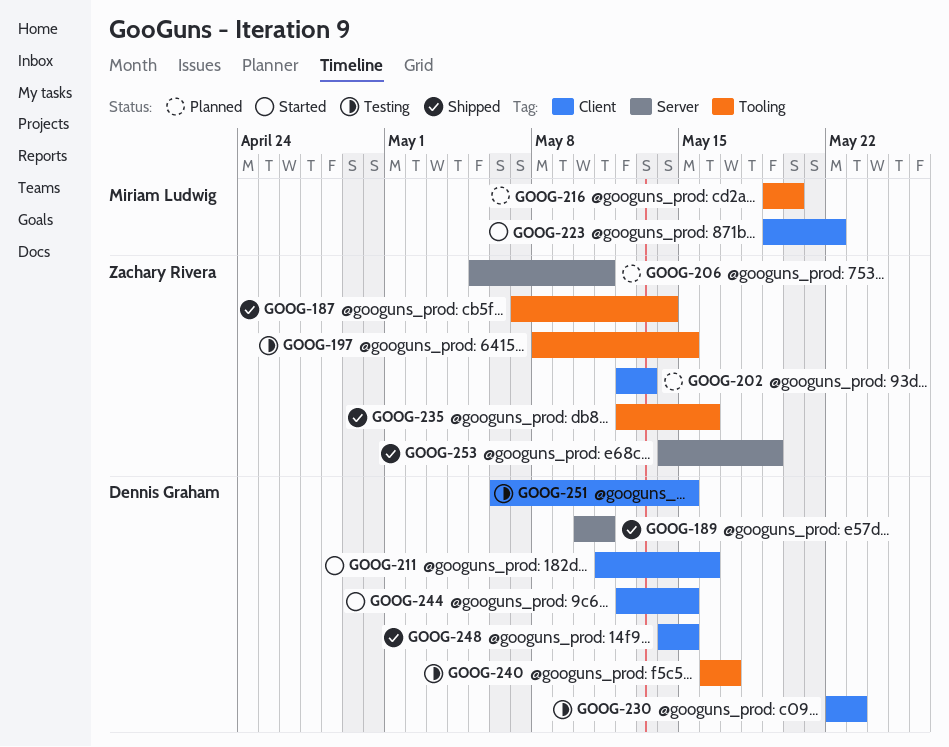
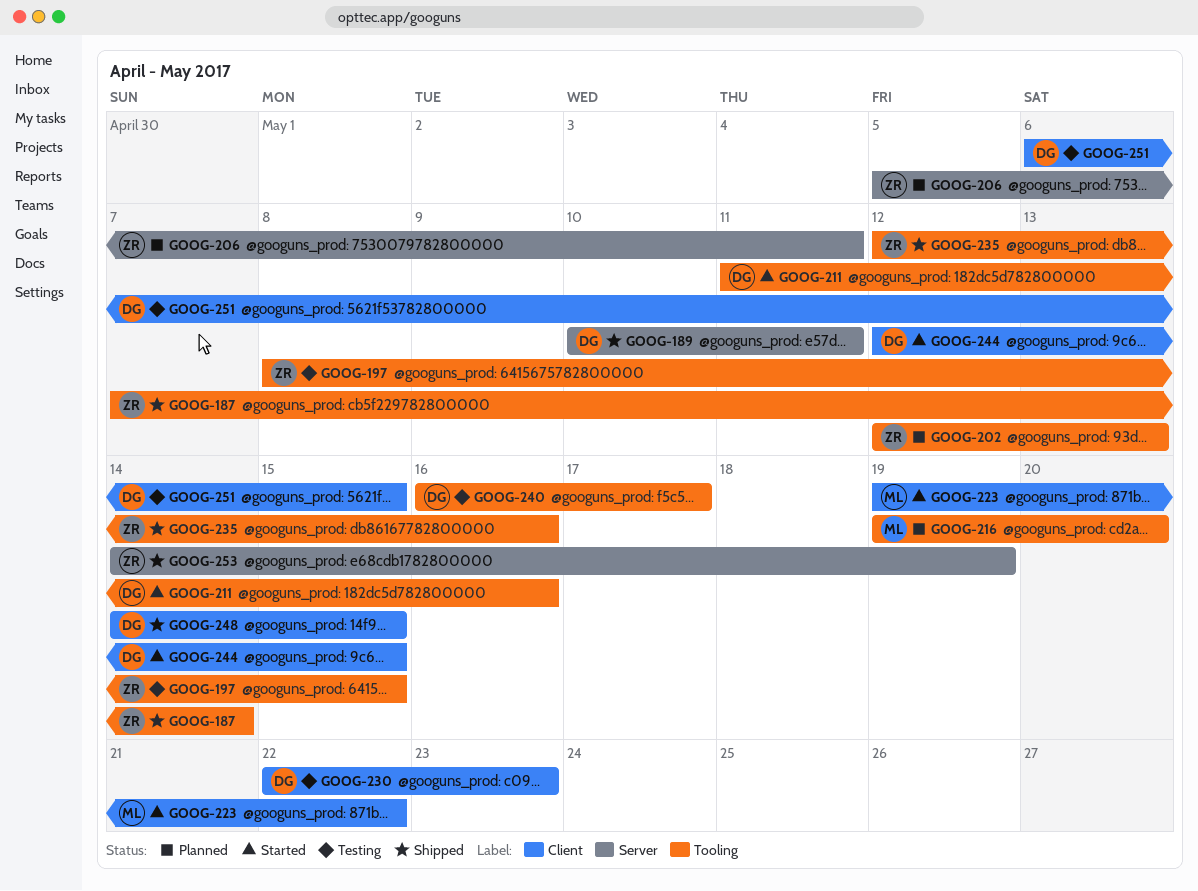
GOOG-202, label: Client -> Tooling
GOOG-211, label: Client -> Tooling

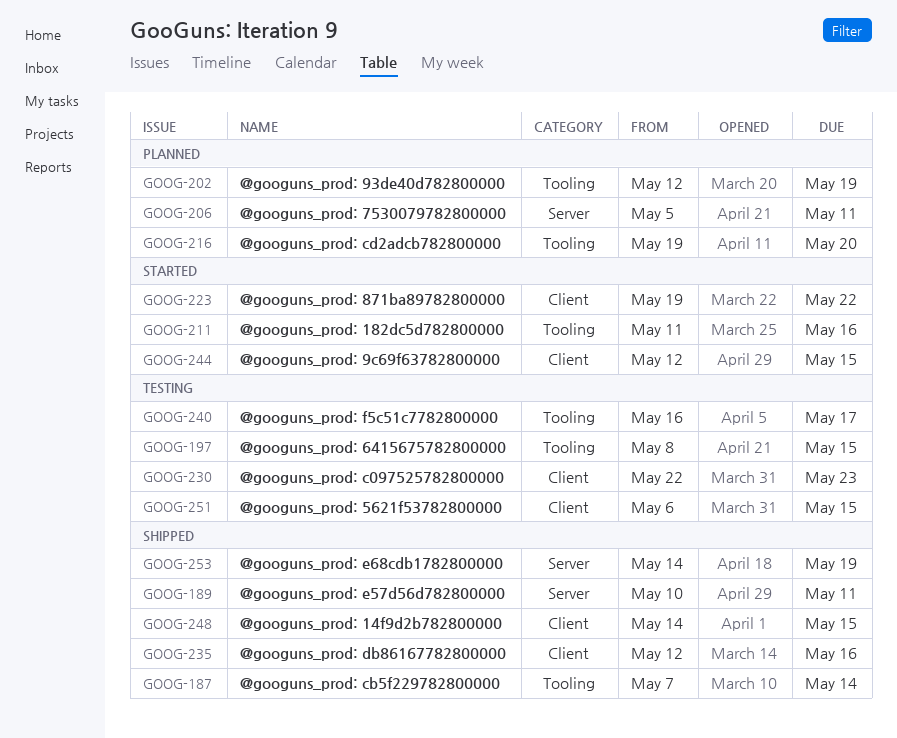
GOOG-202, due: May 13 -> May 19
GOOG-235, label: Tooling -> Client

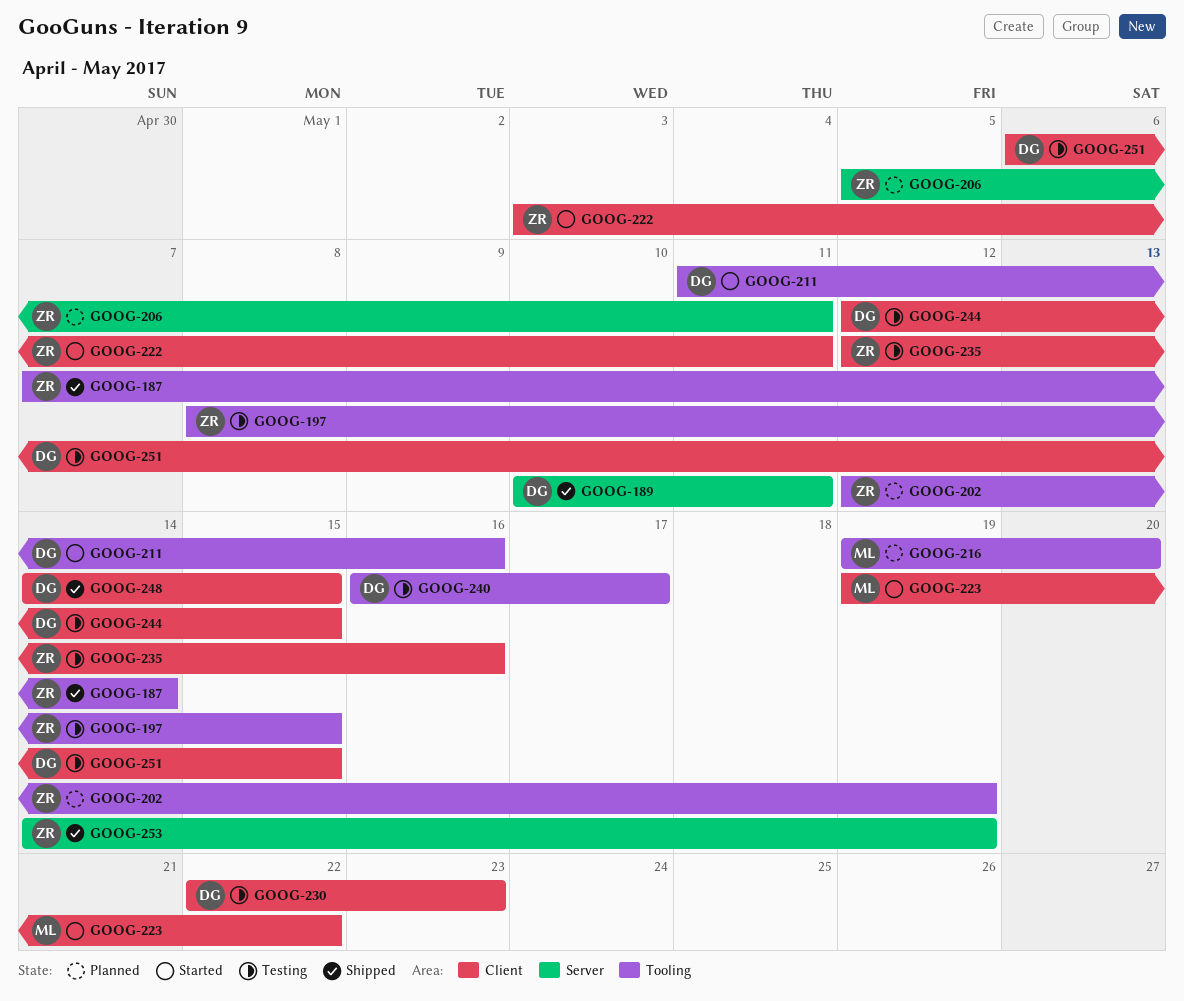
GOOG-222: none -> present
GOOG-235, status: Shipped -> Testing
GOOG-244, status: Started -> Testing

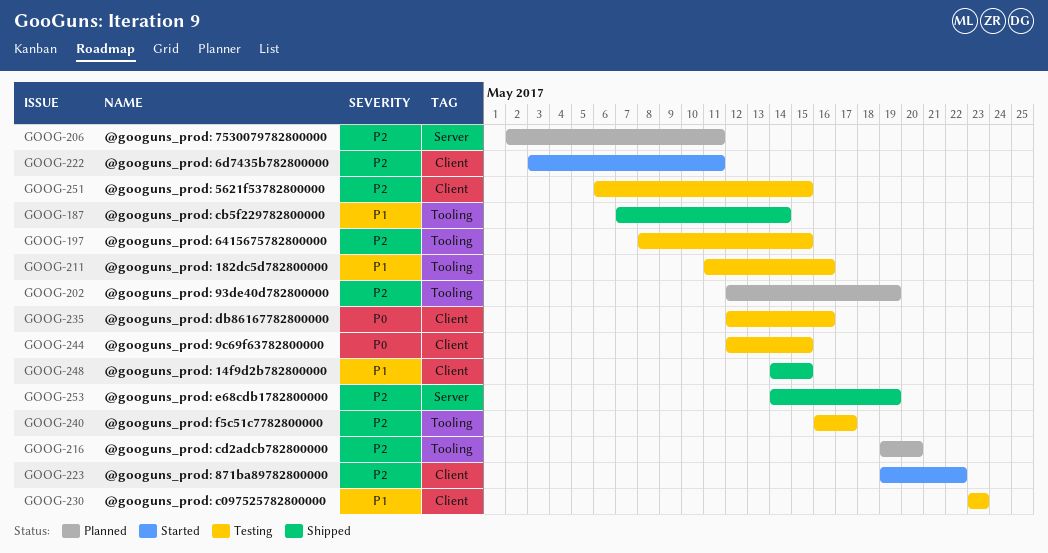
GOOG-189: present -> none
GOOG-206, start: May 5 -> May 2
GOOG-211, status: Started -> Testing
GOOG-230, start: May 22 -> May 23

